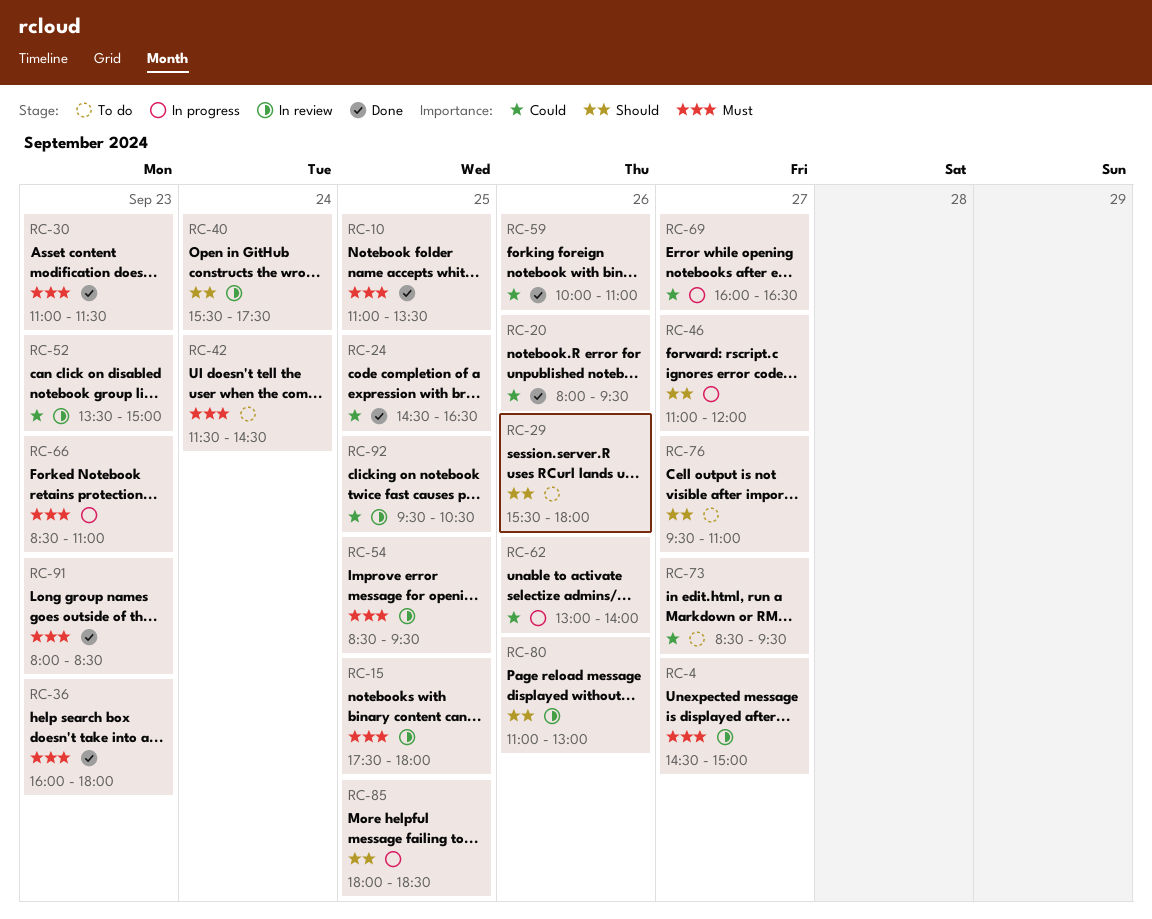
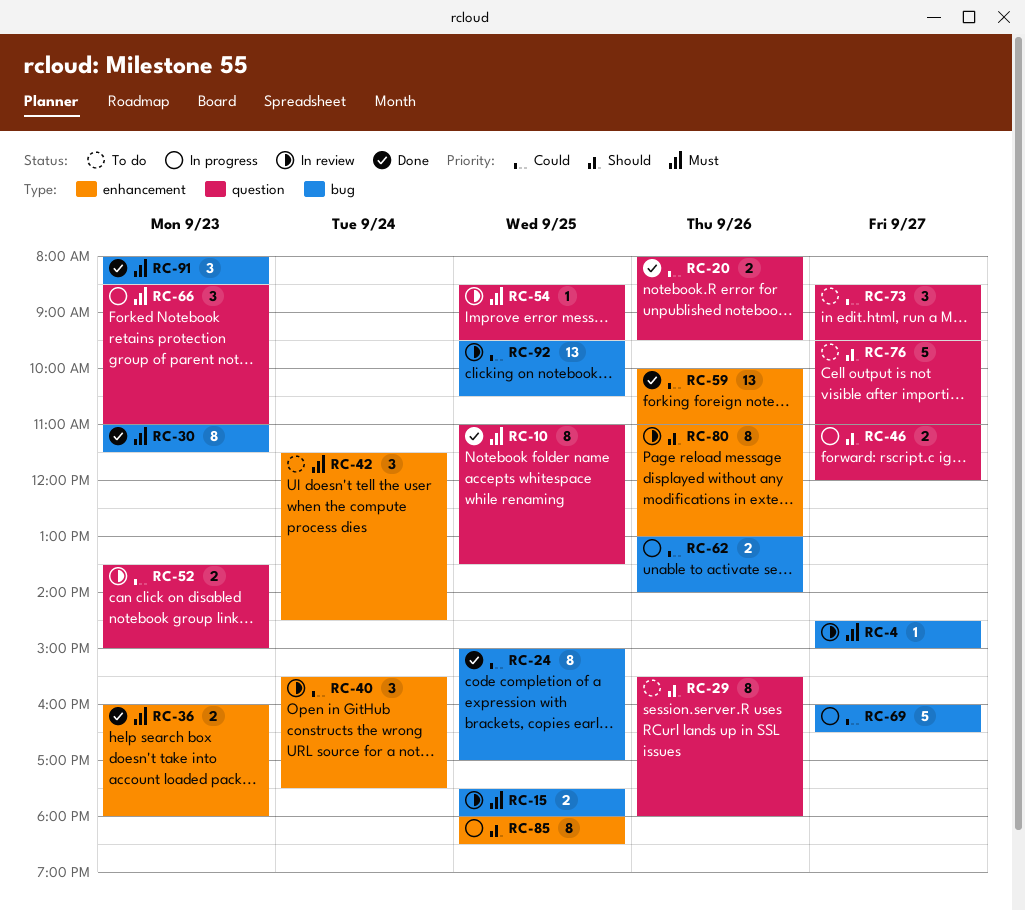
RC-24, begins: 14:30 -> 15:00
RC-24, ends: 16:30 -> 17:00
RC-40, priority: Should -> Could

